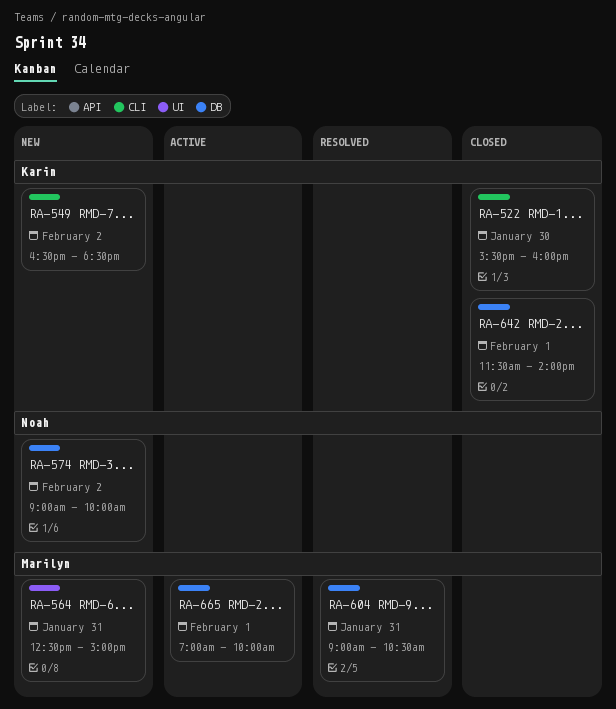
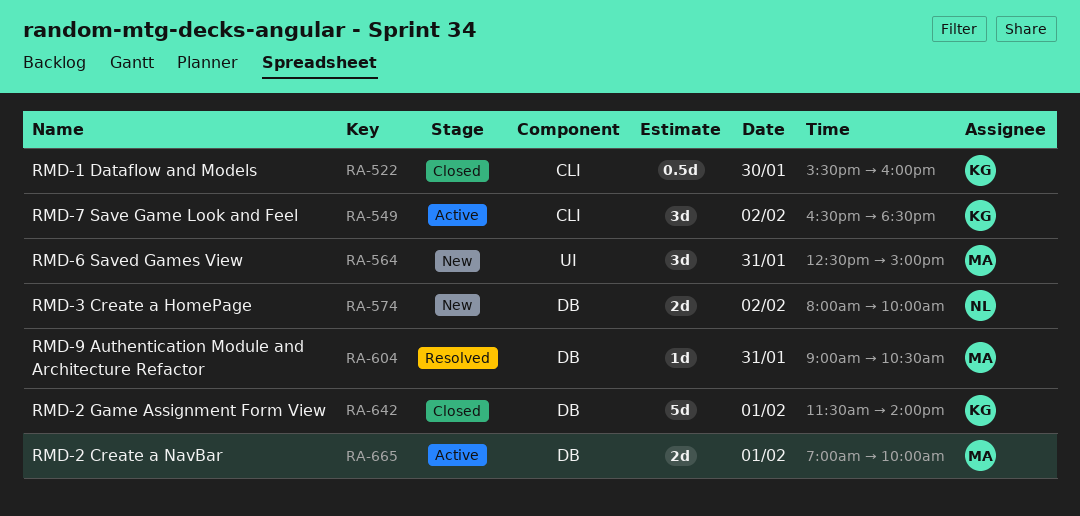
RA-549, status: New -> Active
RA-574, begins: 09:00 -> 08:00

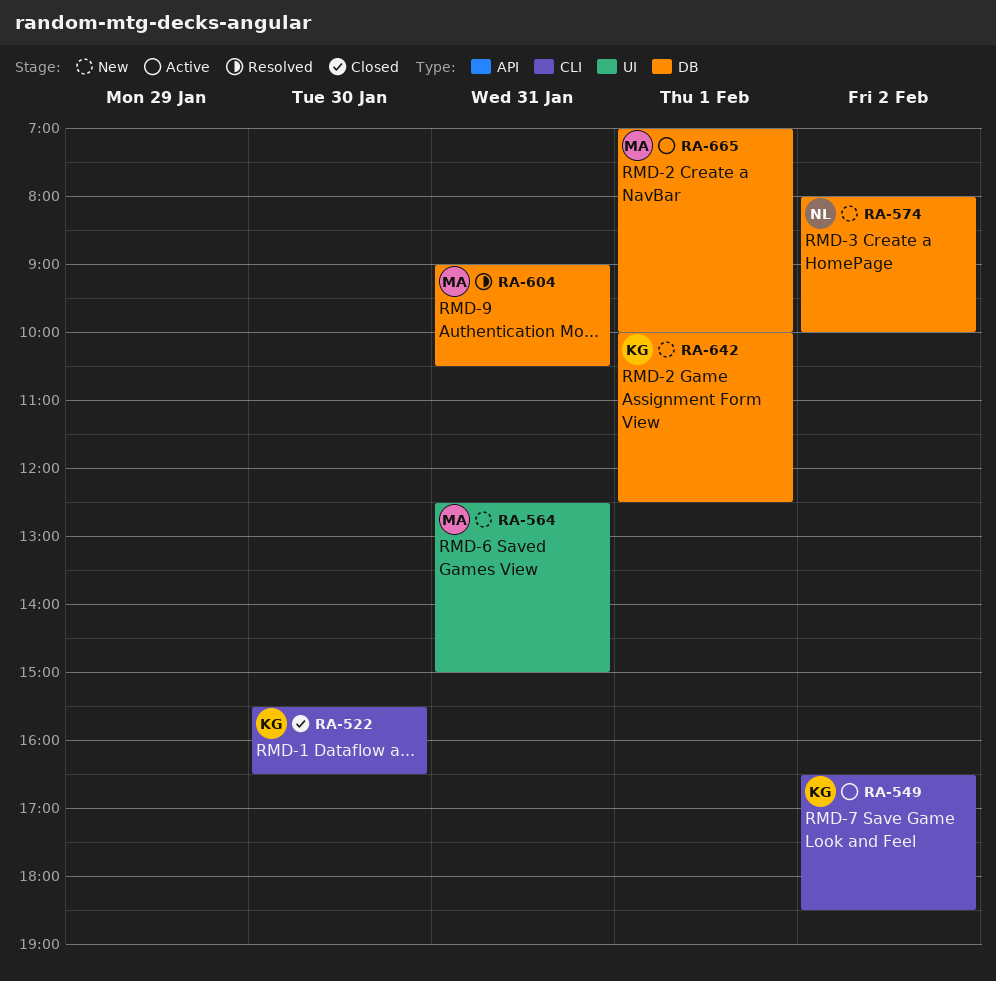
RA-522, ends: 16:00 -> 16:30
RA-642, status: Closed -> New
RA-642, begins: 11:30 -> 10:00
RA-642, ends: 14:00 -> 12:30

